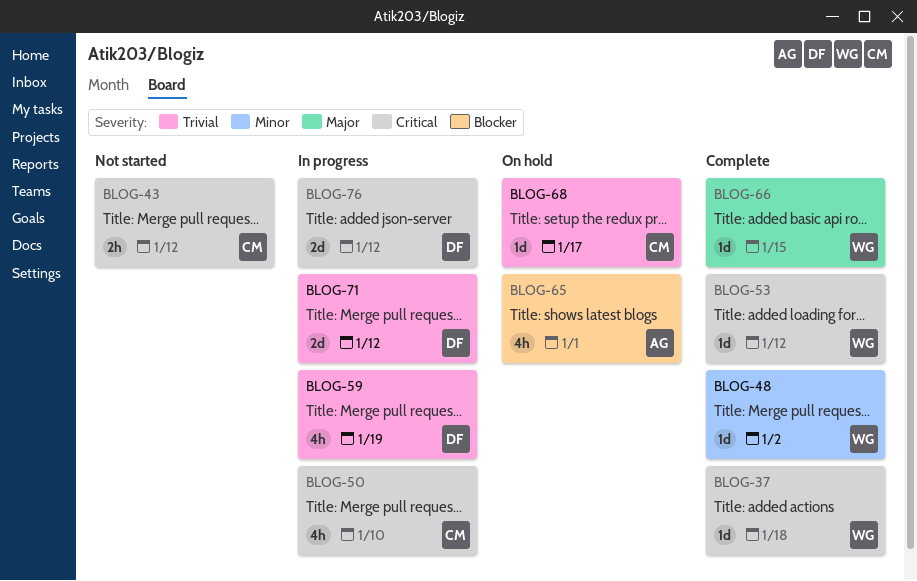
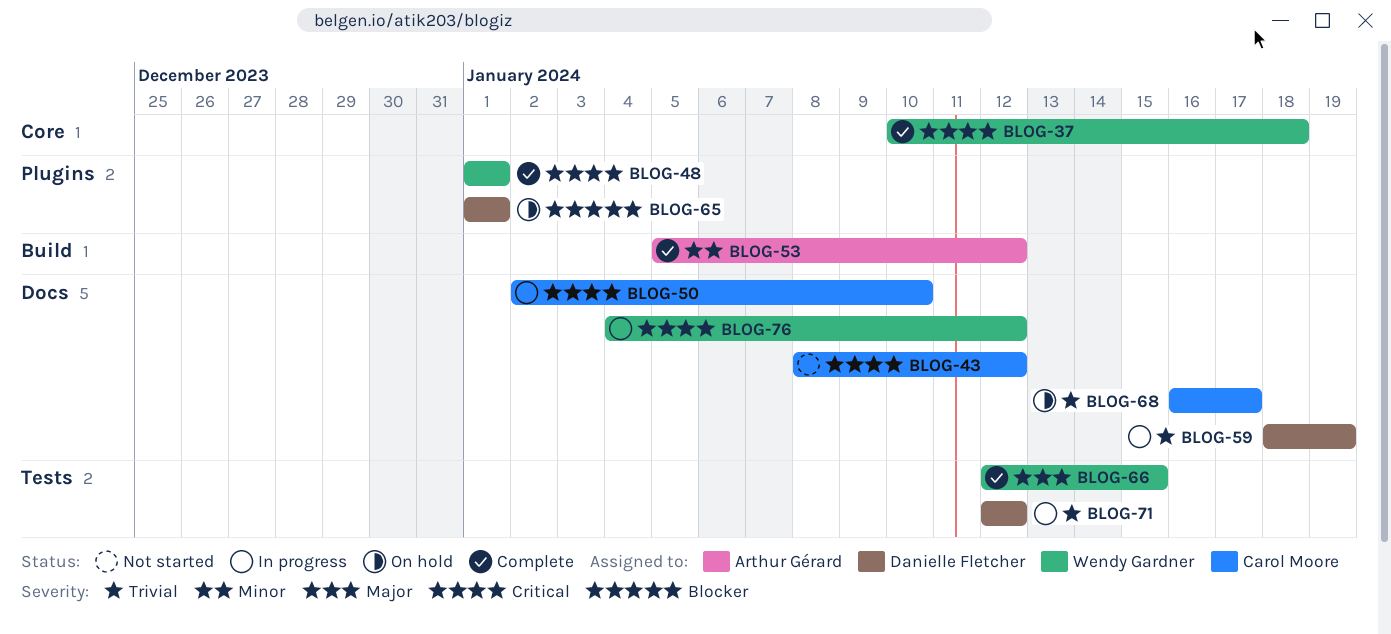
BLOG-48, priority: Minor -> Critical
BLOG-48, due: Jan 2 -> Jan 1
BLOG-53, owner: Wendy Gardner -> Arthur Gérard
BLOG-53, priority: Critical -> Minor
BLOG-65, owner: Arthur Gérard -> Danielle Fletcher
BLOG-76, owner: Danielle Fletcher -> Wendy Gardner

